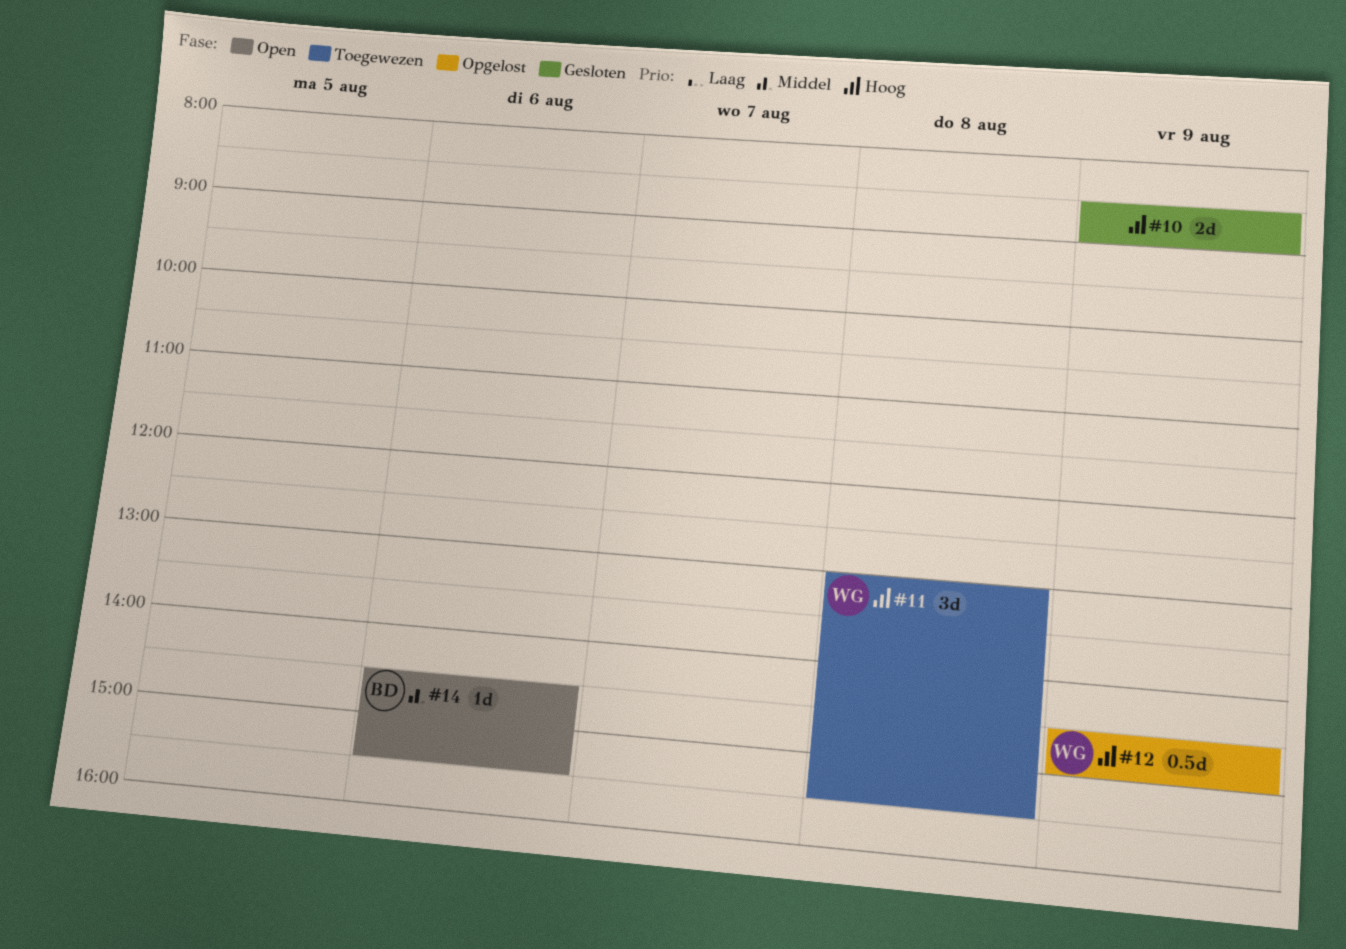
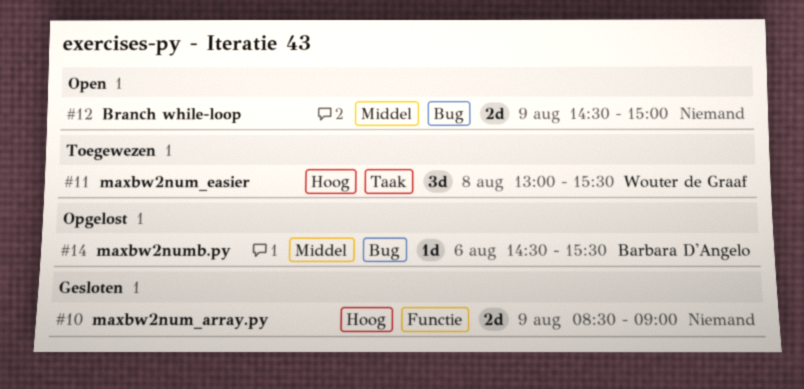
#12, status: Opgelost -> Open
#12, owner: Wouter de Graaf -> none
#12, priority: Hoog -> Middel
#12, estimate: 0.5d -> 2d
#14, status: Open -> Opgelost

